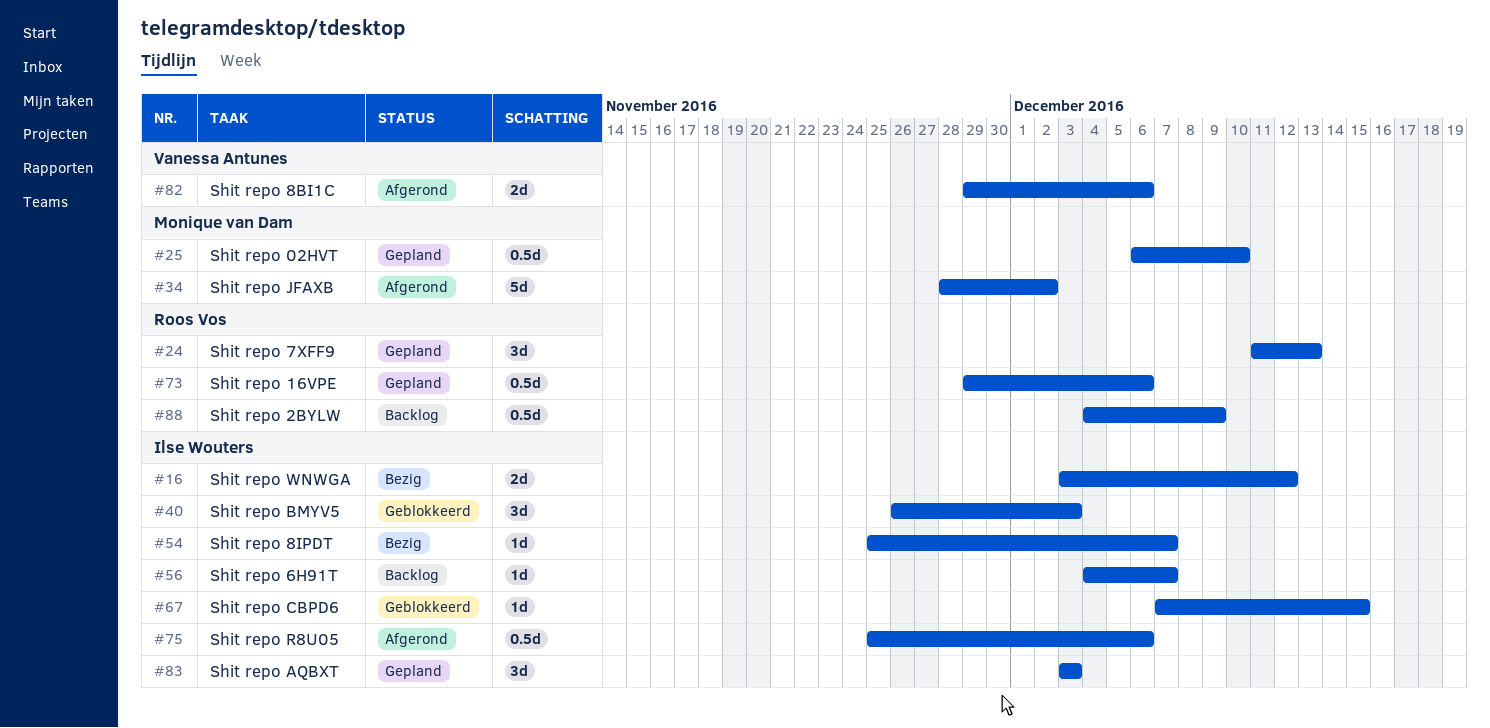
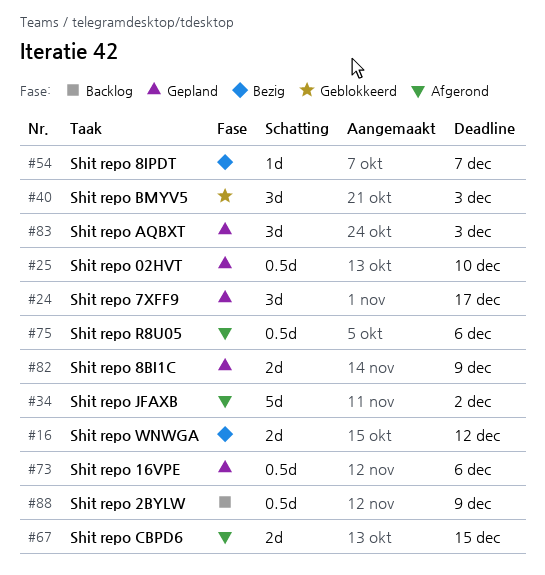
#24, due: Dec 13 -> Dec 17
#56: present -> none
#67, status: Geblokkeerd -> Afgerond
#67, estimate: 1d -> 2d
#82, status: Afgerond -> Gepland
#82, due: Dec 6 -> Dec 9

